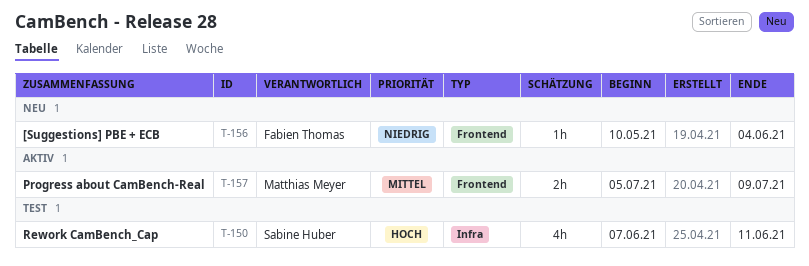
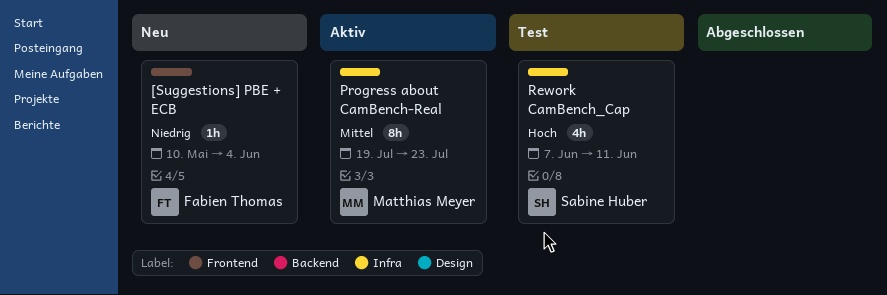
Progress about CamBench-Real, label: Frontend -> Infra
Progress about CamBench-Real, estimate: 2h -> 8h
Progress about CamBench-Real, start: Jul 5 -> Jul 19
Progress about CamBench-Real, due: Jul 9 -> Jul 23

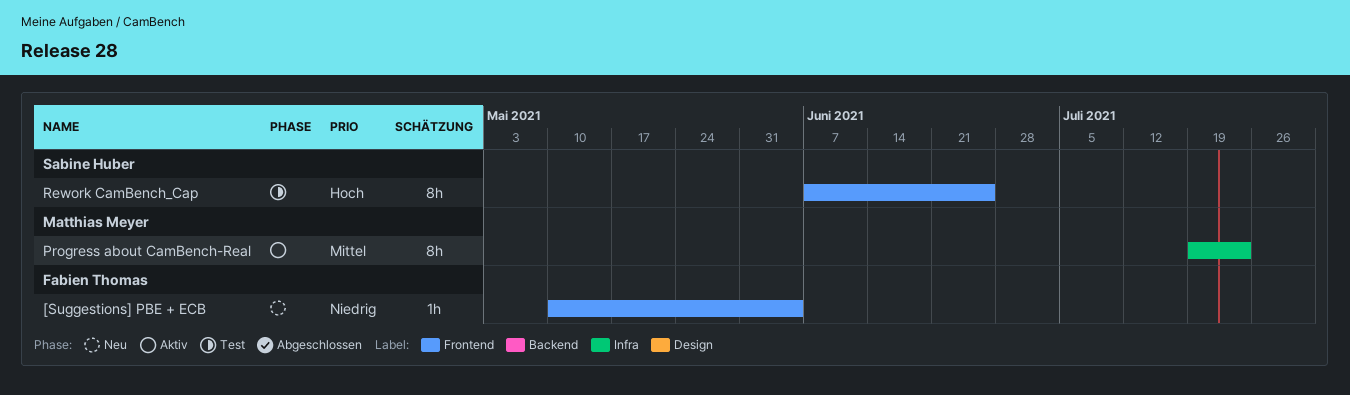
Rework CamBench_Cap, label: Infra -> Frontend
Rework CamBench_Cap, estimate: 4h -> 8h
Rework CamBench_Cap, due: Jun 11 -> Jun 25

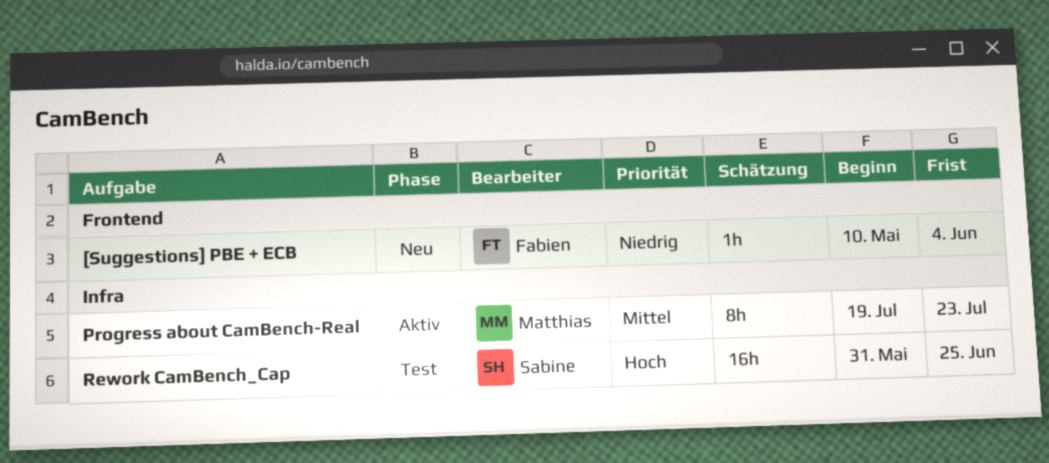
Rework CamBench_Cap, label: Frontend -> Infra
Rework CamBench_Cap, estimate: 8h -> 16h
Rework CamBench_Cap, start: Jun 7 -> May 31

